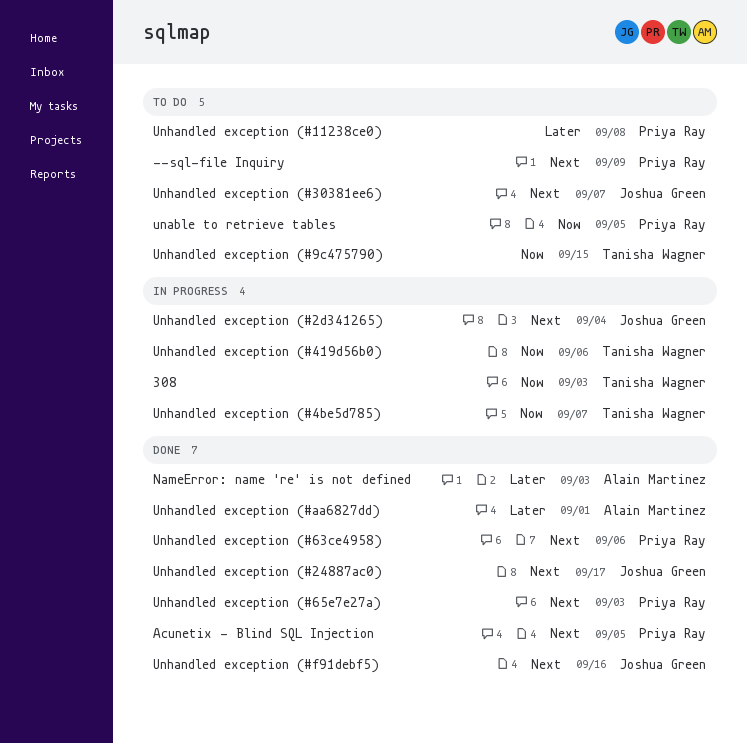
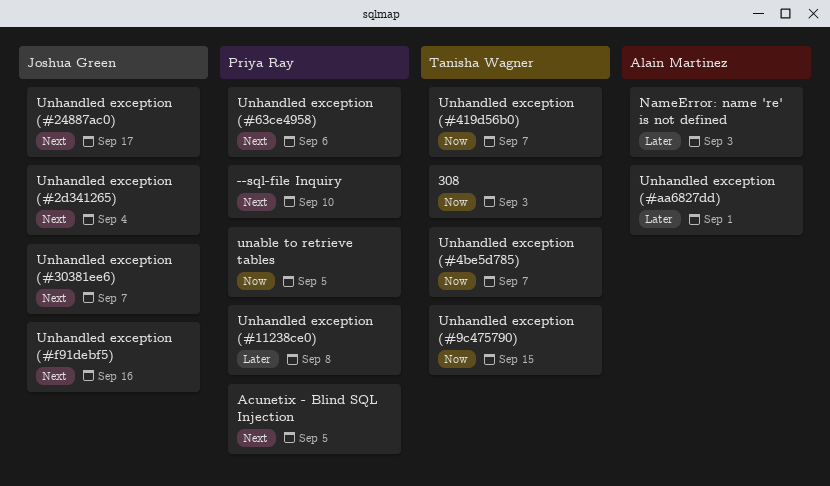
--sql-file Inquiry, due: Sep 9 -> Sep 10
Unhandled exception (#419d56b0), due: Sep 6 -> Sep 7
Unhandled exception (#65e7e27a): present -> none

